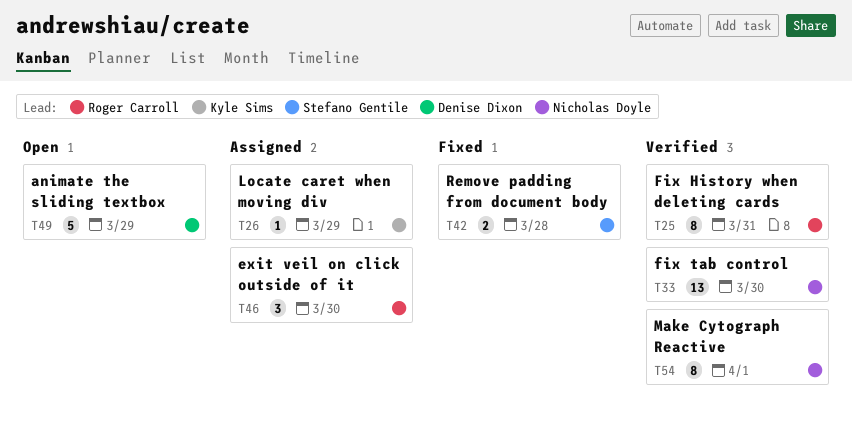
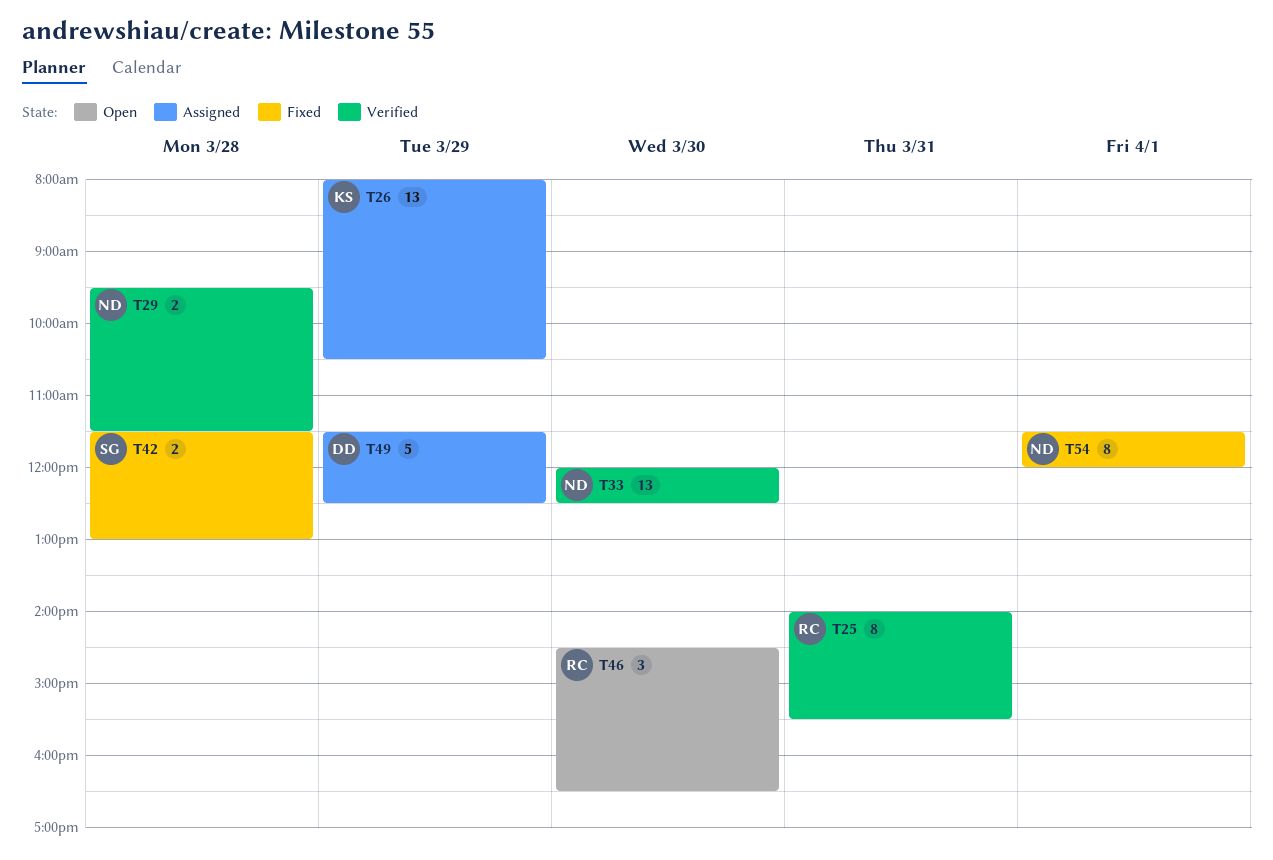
T26, estimate: 1 -> 13
T29: none -> present
T46, status: Assigned -> Open
T49, status: Open -> Assigned
T54, status: Verified -> Fixed

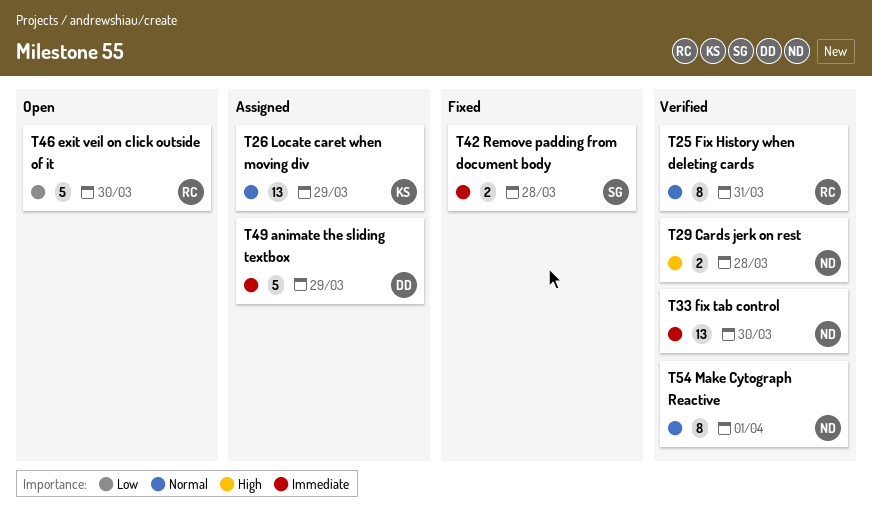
T46, estimate: 3 -> 5
T54, status: Fixed -> Verified

